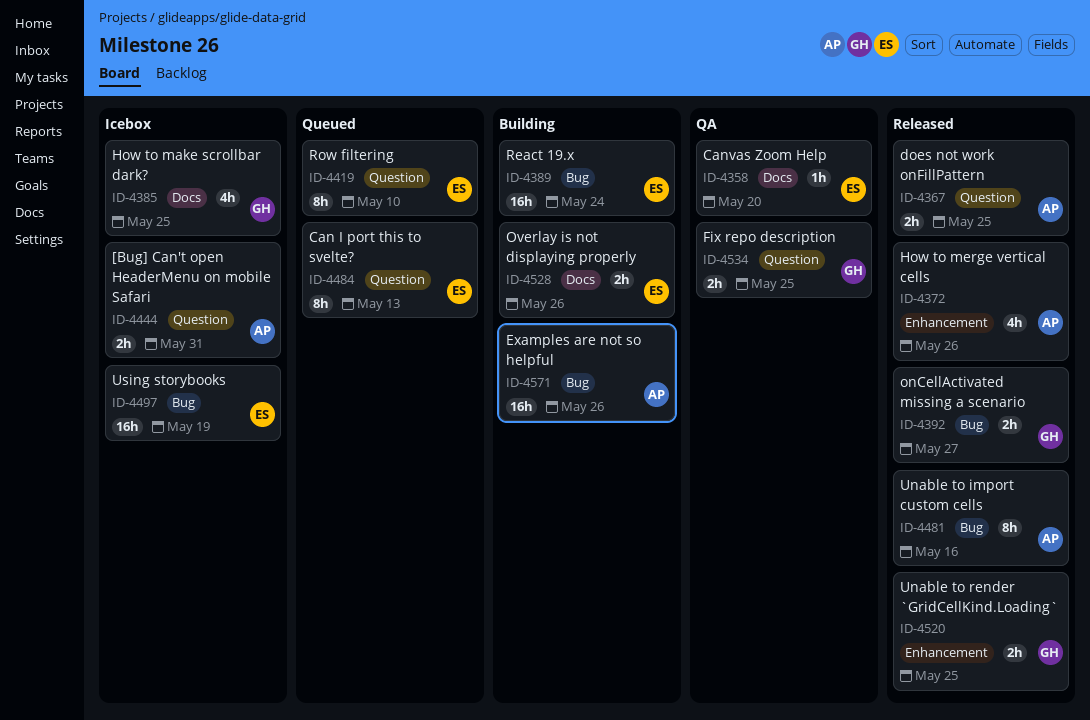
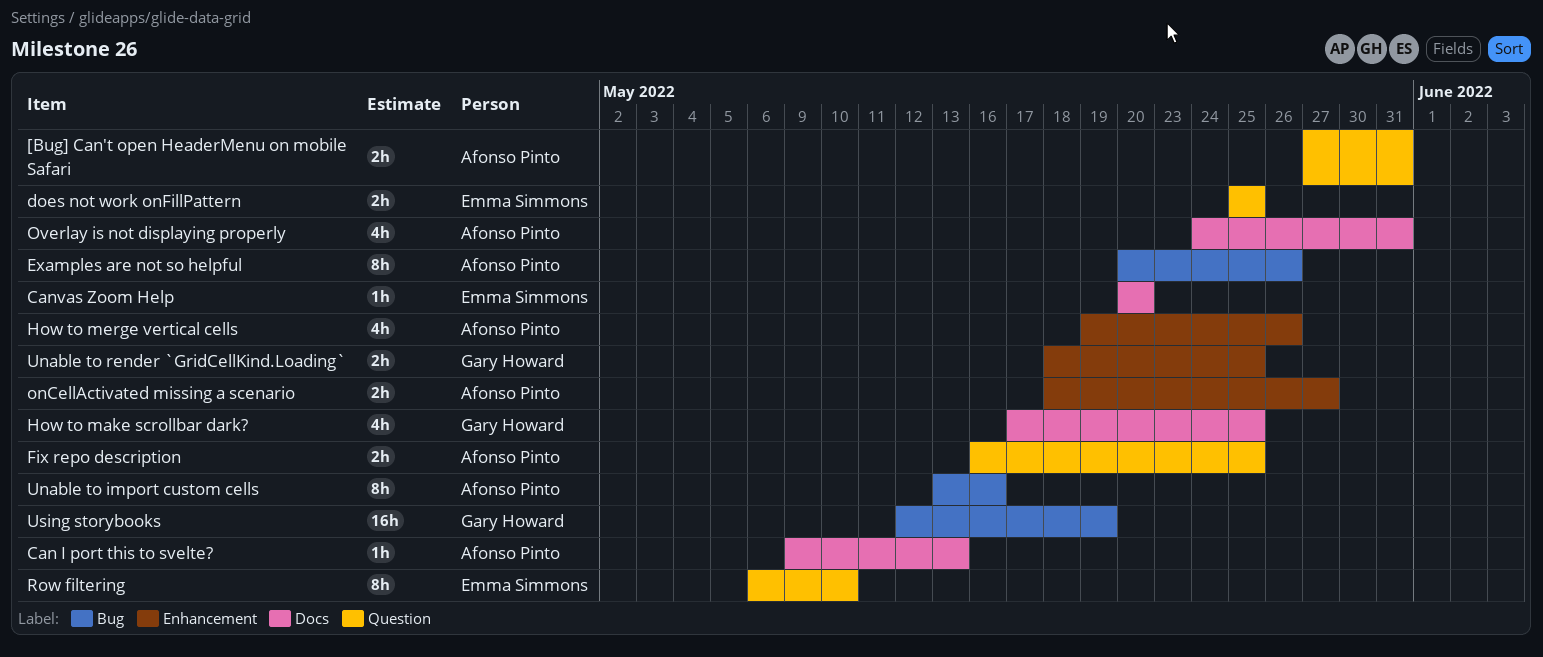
Can I port this to svelte?, owner: Emma Simmons -> Afonso Pinto
Can I port this to svelte?, label: Question -> Docs
Can I port this to svelte?, estimate: 8h -> 1h
does not work onFillPattern, owner: Afonso Pinto -> Emma Simmons
Examples are not so helpful, estimate: 16h -> 8h
Fix repo description, owner: Gary Howard -> Afonso Pinto
onCellActivated missing a scenario, owner: Gary Howard -> Afonso Pinto
onCellActivated missing a scenario, label: Bug -> Enhancement
Overlay is not displaying properly, owner: Emma Simmons -> Afonso Pinto
Overlay is not displaying properly, estimate: 2h -> 4h
Overlay is not displaying properly, due: May 26 -> May 31
React 19.x: present -> none
Using storybooks, owner: Emma Simmons -> Gary Howard

